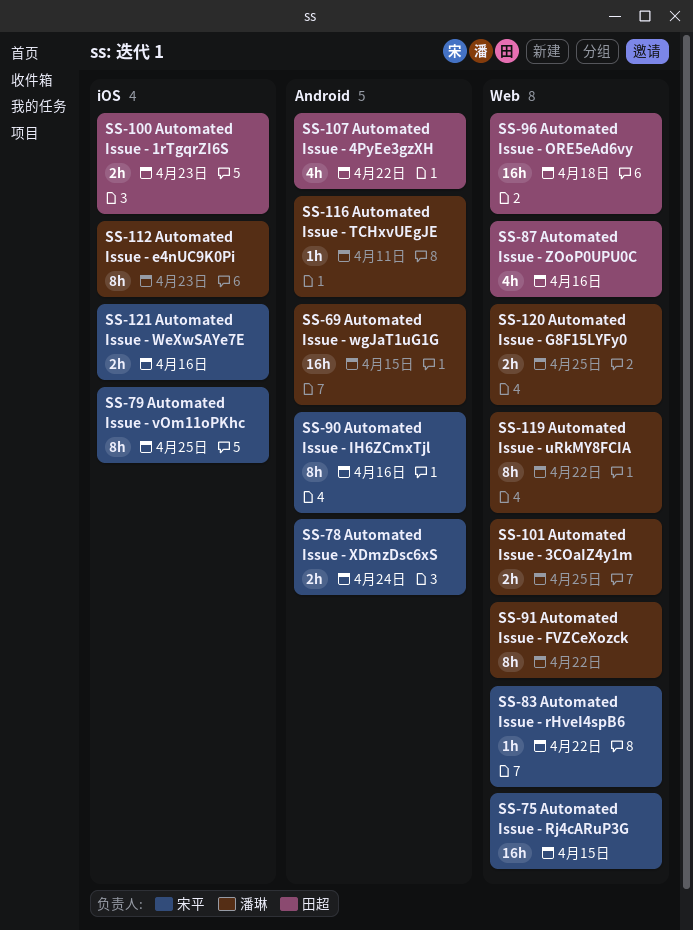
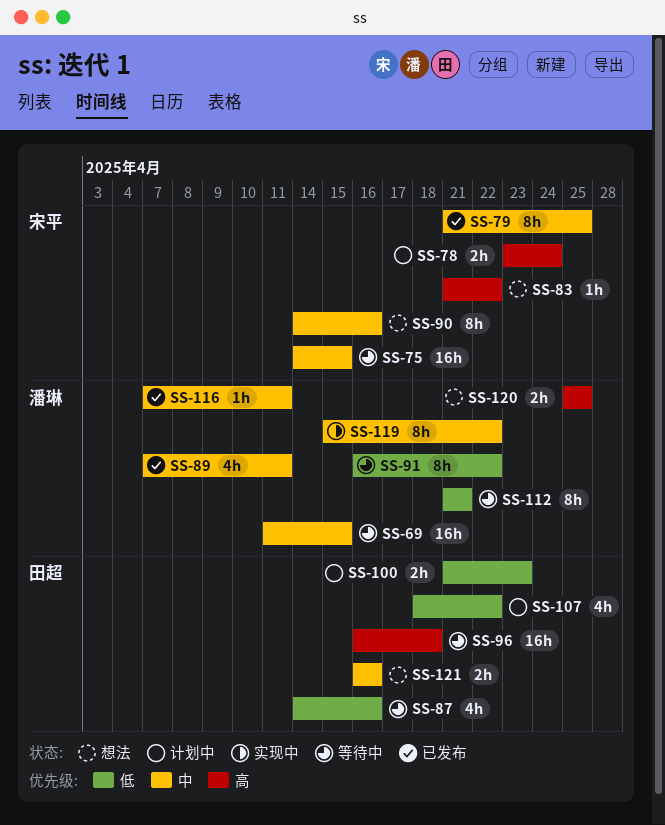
SS-89: none -> present
SS-101: present -> none
SS-112, due: Apr 23 -> Apr 21
SS-121, owner: 宋平 -> 田超

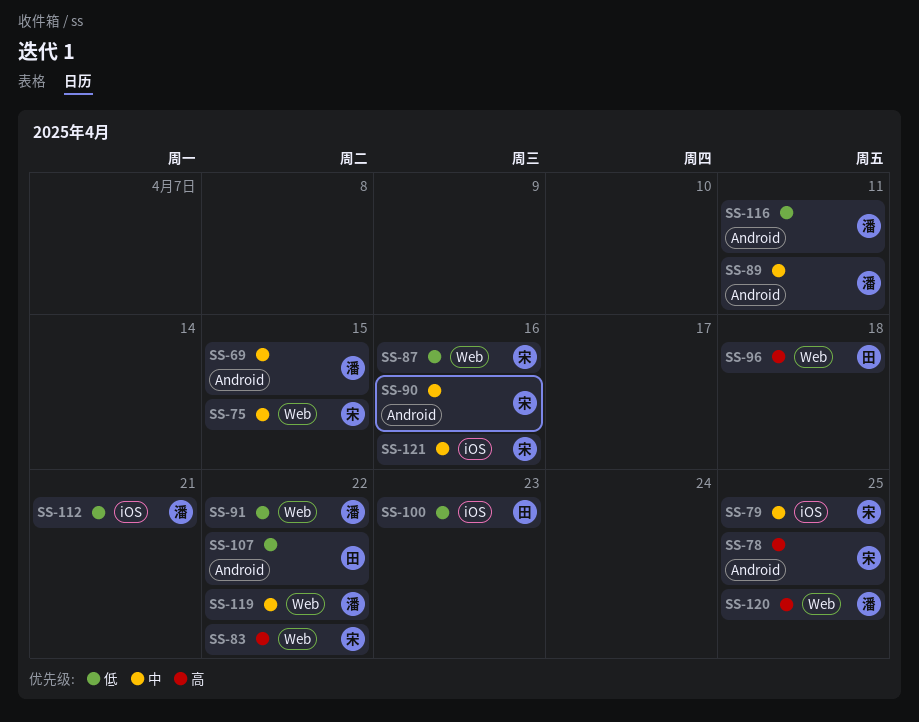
SS-78, due: Apr 24 -> Apr 25
SS-87, owner: 田超 -> 宋平
SS-116, priority: 中 -> 低
SS-121, owner: 田超 -> 宋平

